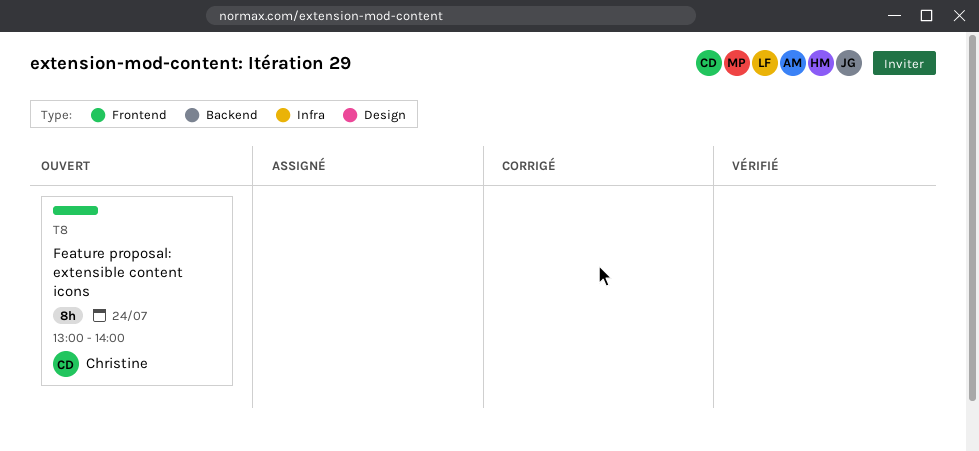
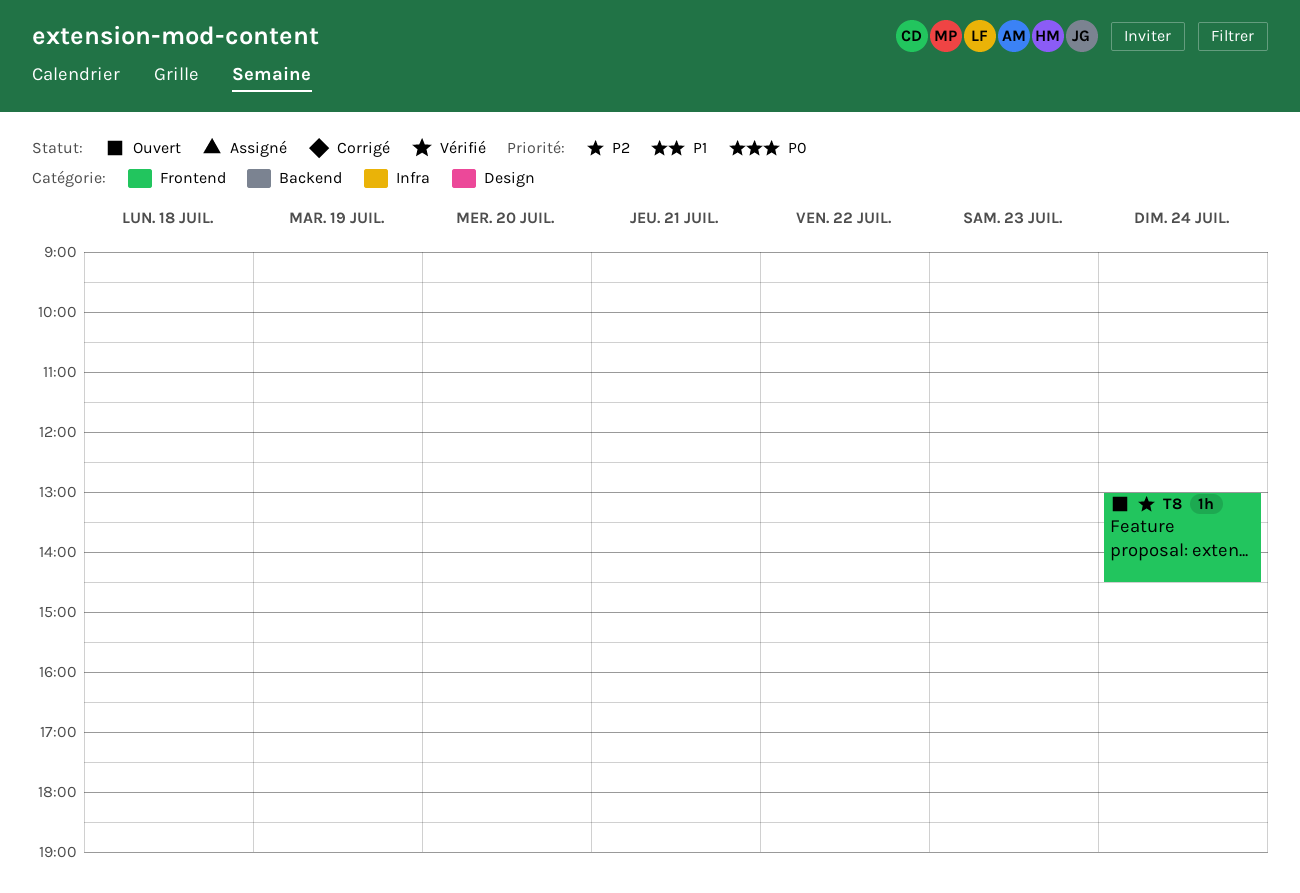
T8, estimate: 8h -> 1h
T8, ends: 14:00 -> 14:30

